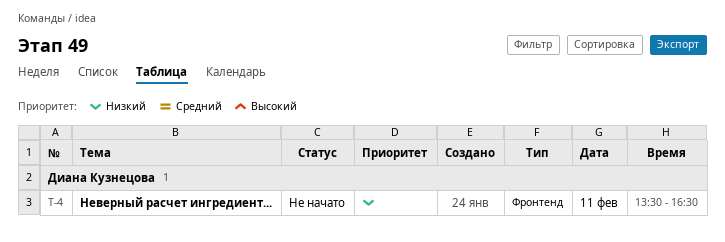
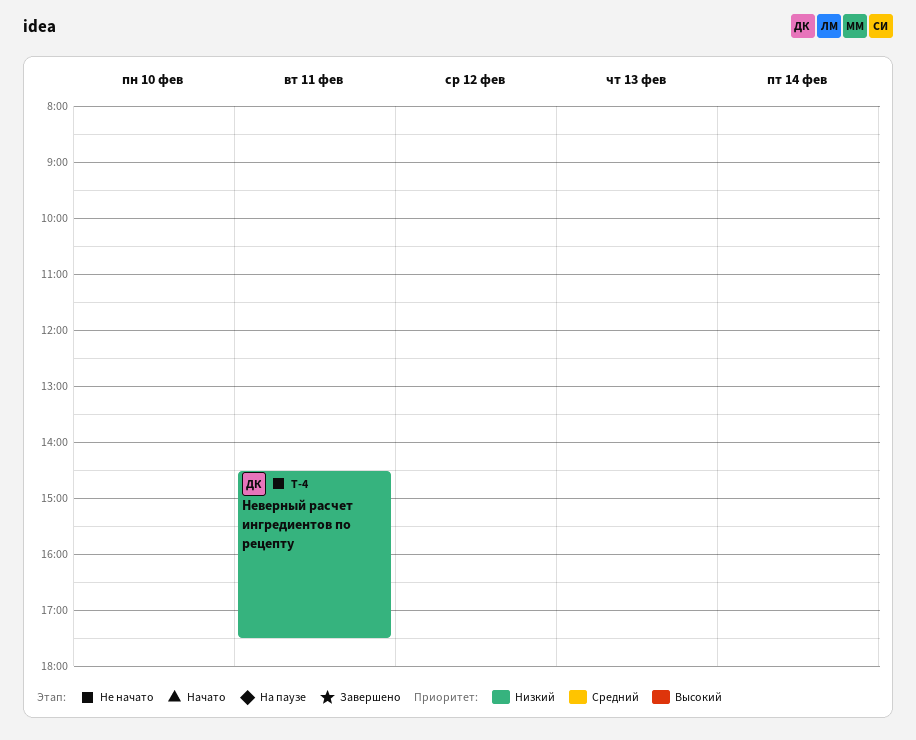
T-4, begins: 13:30 -> 14:30
T-4, ends: 16:30 -> 17:30

